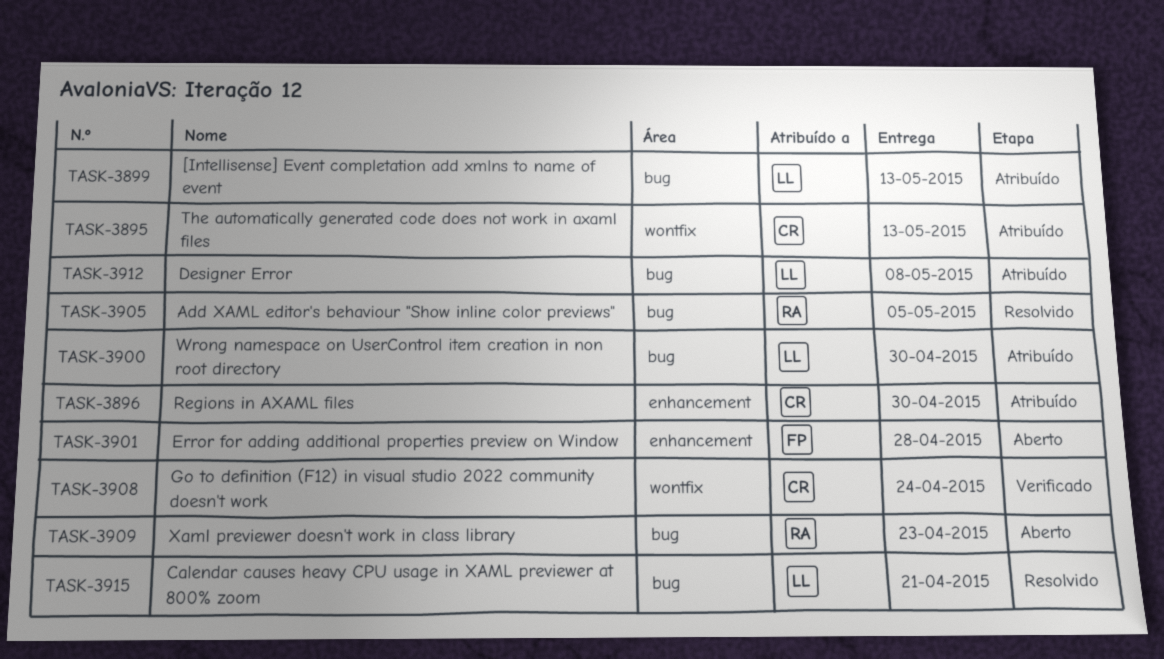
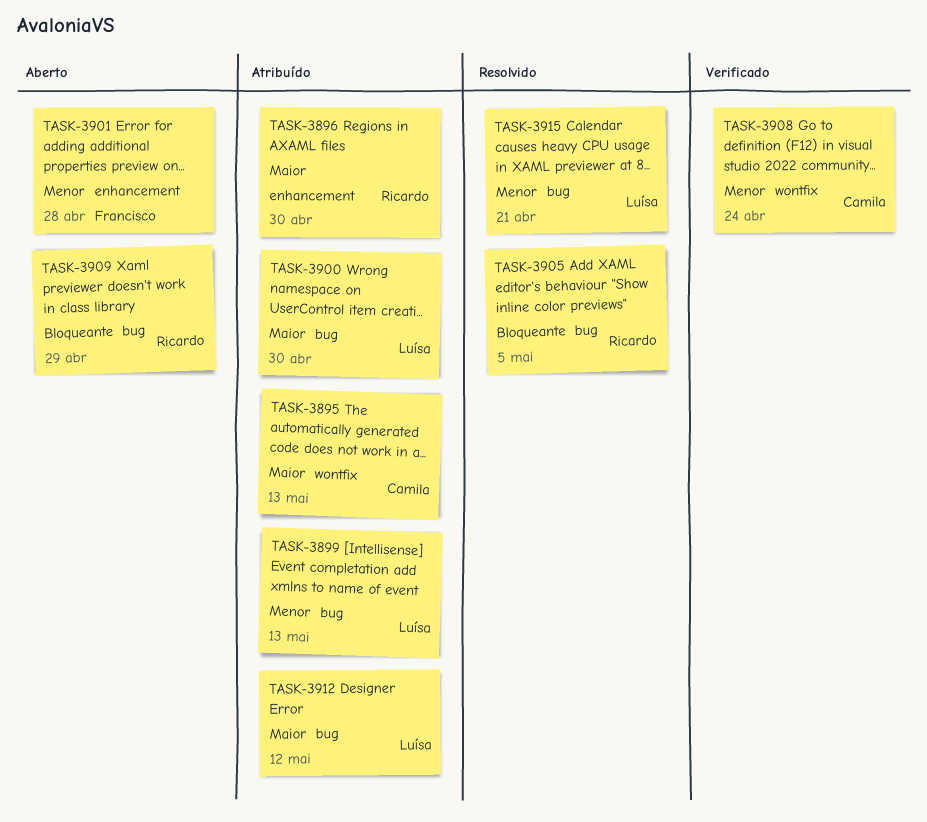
TASK-3896, owner: Camila -> Ricardo
TASK-3909, due: Apr 23 -> Apr 29
TASK-3912, due: May 8 -> May 12

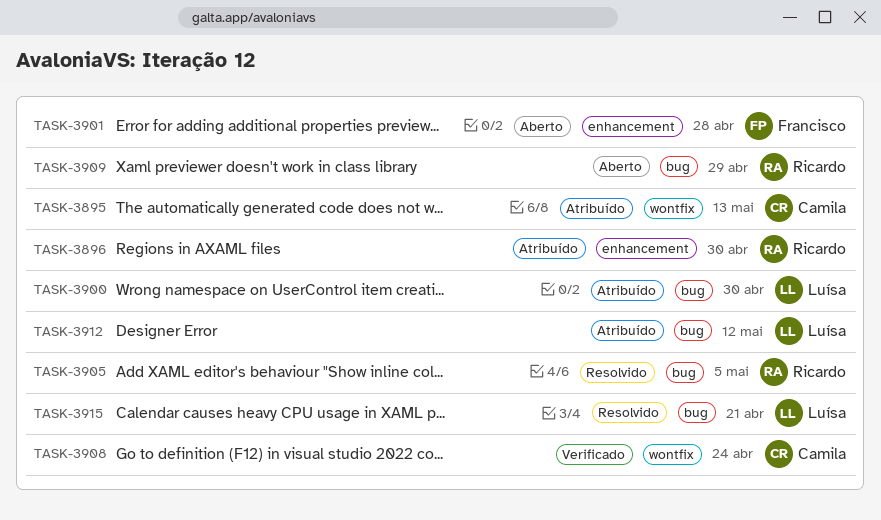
TASK-3899: present -> none

